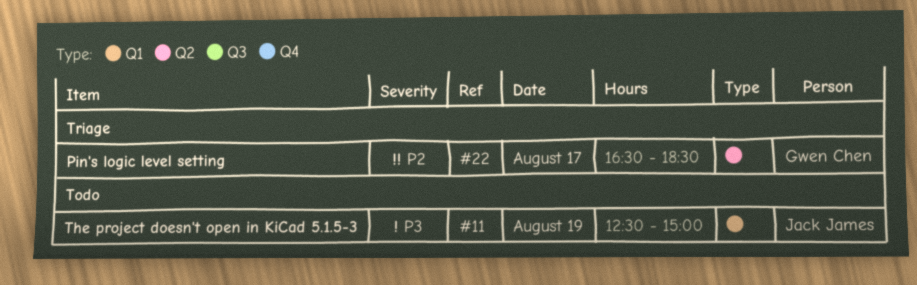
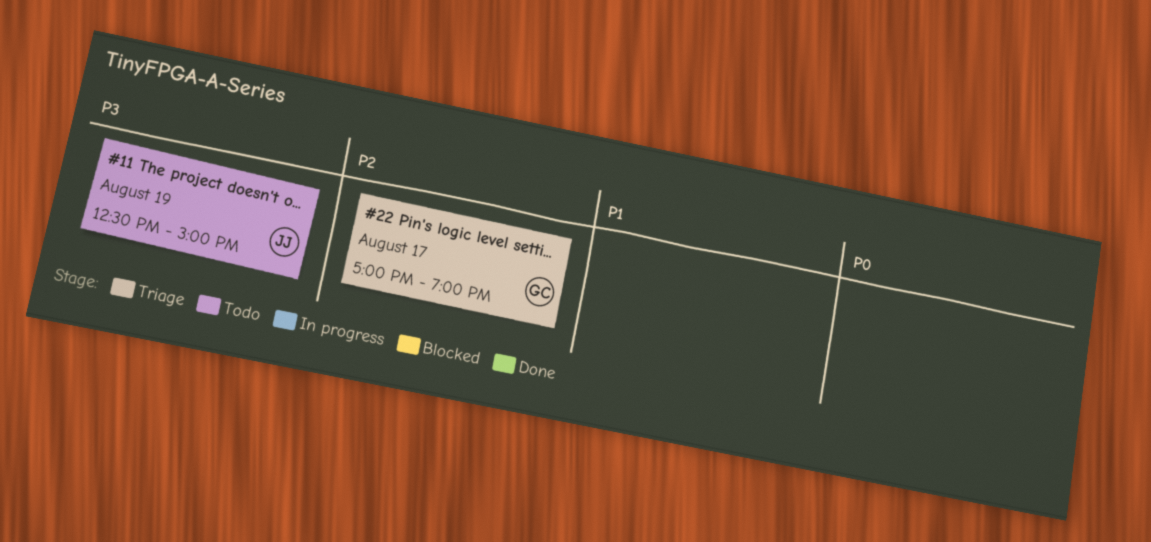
#22, begins: 16:30 -> 17:00
#22, ends: 18:30 -> 19:00

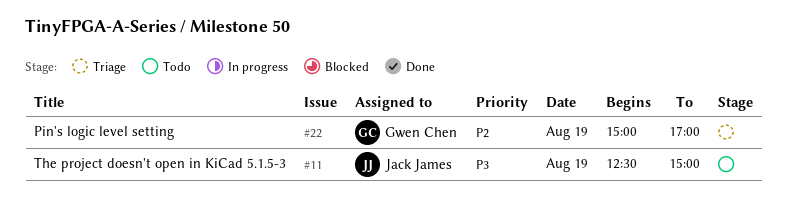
#22, day: Aug 17 -> Aug 19
#22, begins: 17:00 -> 15:00
#22, ends: 19:00 -> 17:00

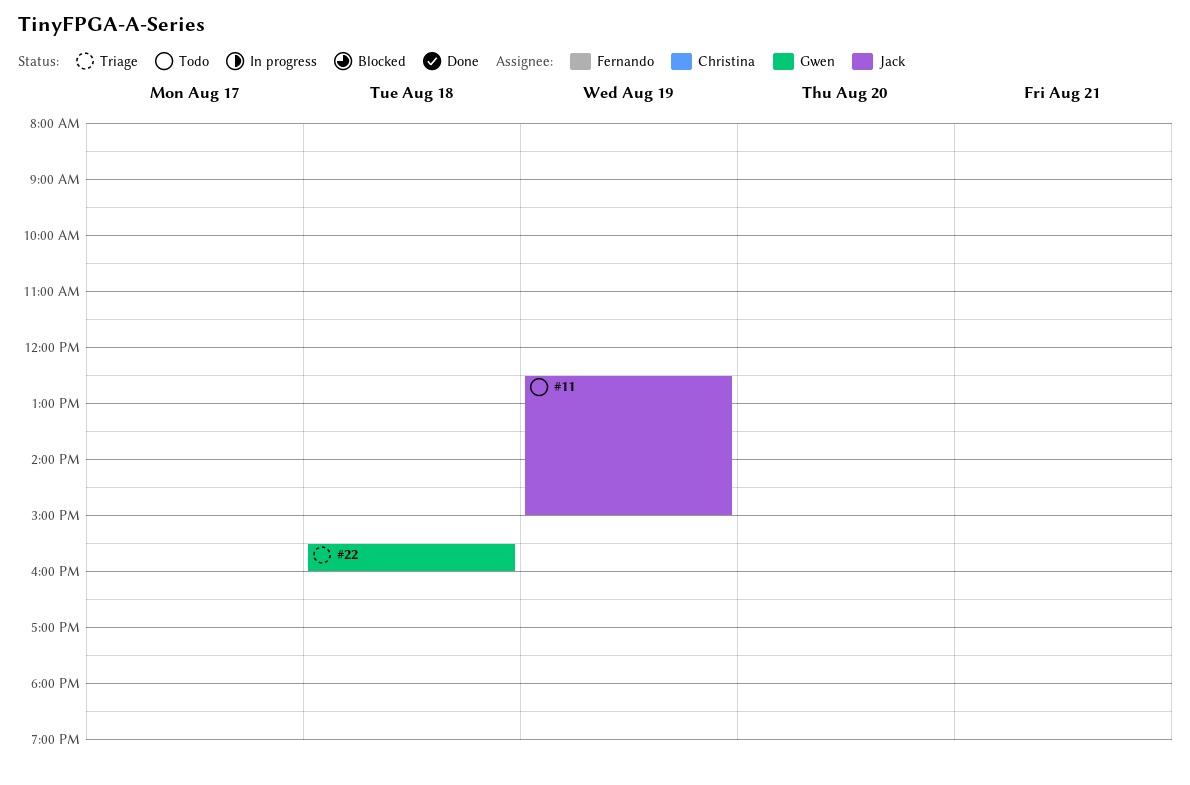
#22, day: Aug 19 -> Aug 18
#22, begins: 15:00 -> 15:30
#22, ends: 17:00 -> 16:00

